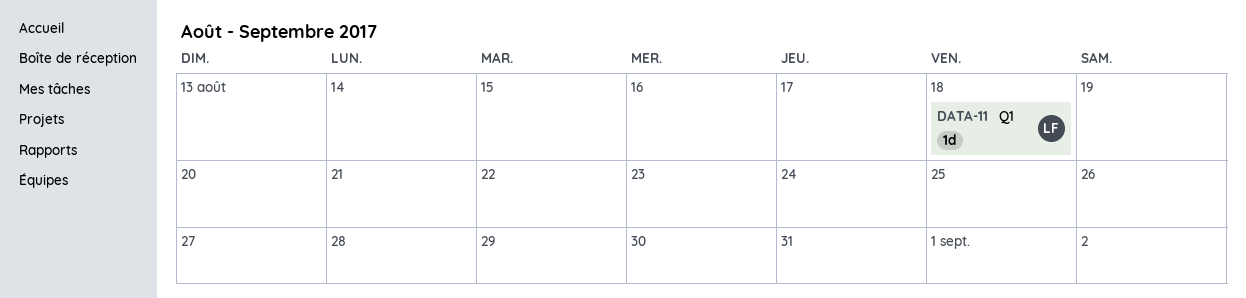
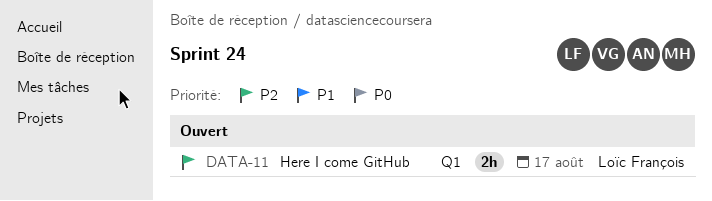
DATA-11, estimate: 1d -> 2h
DATA-11, due: Aug 18 -> Aug 17

